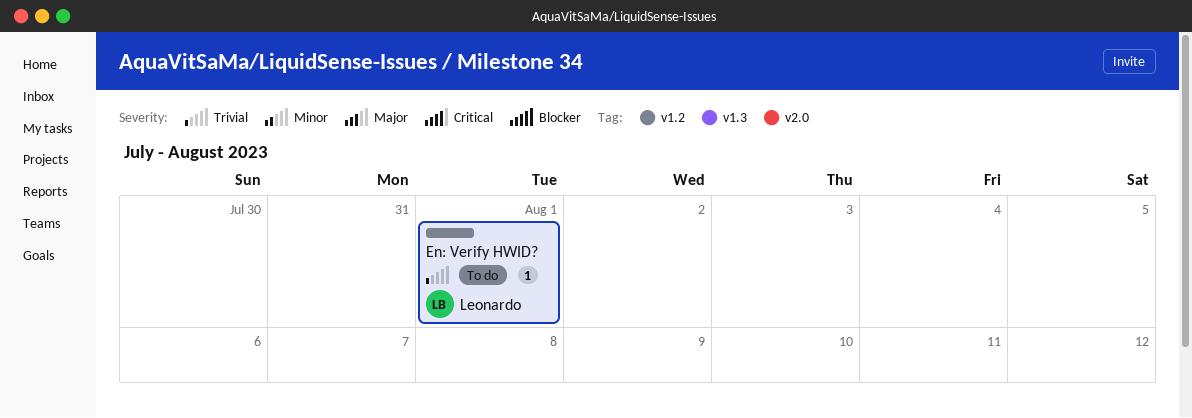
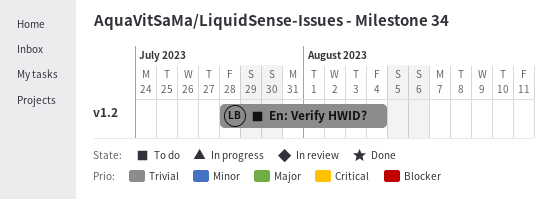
En: Verify HWID?, due: Aug 1 -> Aug 4

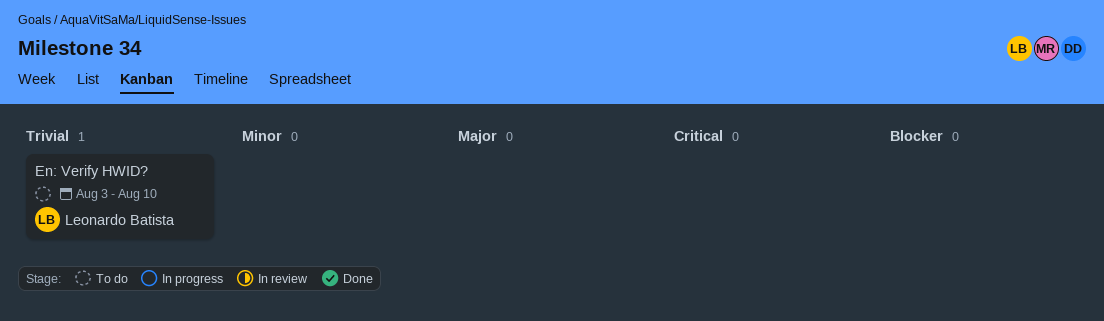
En: Verify HWID?, start: Jul 28 -> Aug 3
En: Verify HWID?, due: Aug 4 -> Aug 10

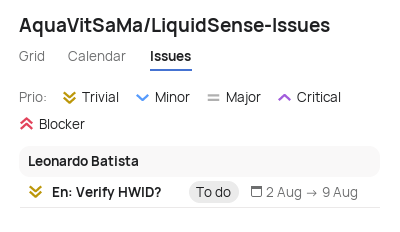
En: Verify HWID?, start: Aug 3 -> Aug 2
En: Verify HWID?, due: Aug 10 -> Aug 9

